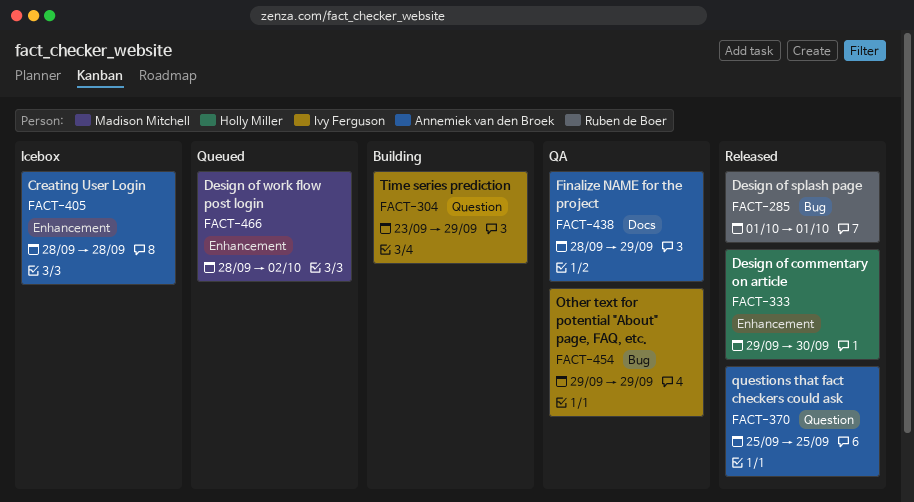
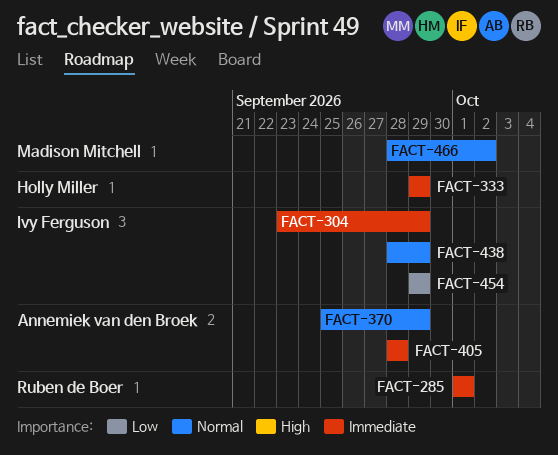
FACT-333, due: Sep 30 -> Sep 29
FACT-370, due: Sep 25 -> Sep 29
FACT-438, owner: Annemiek van den Broek -> Ivy Ferguson

